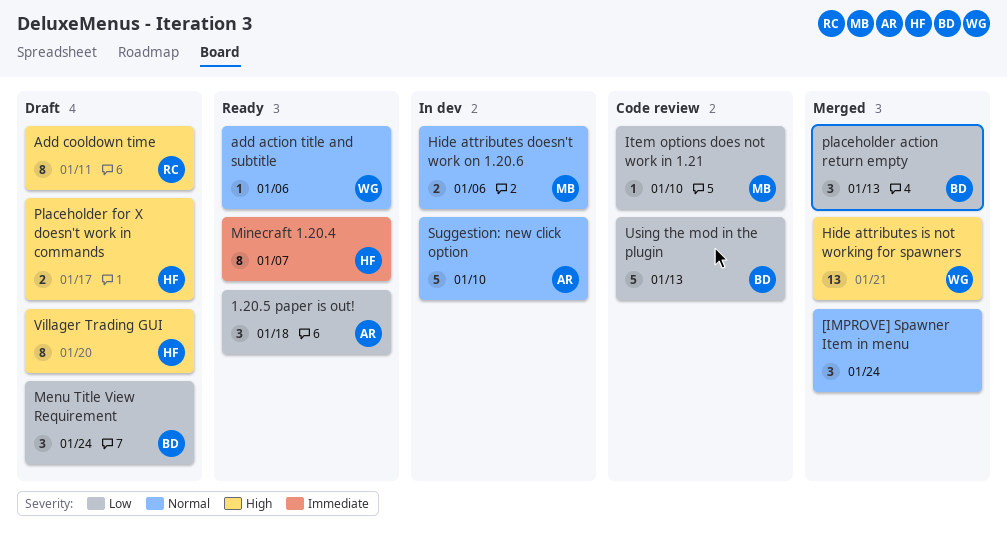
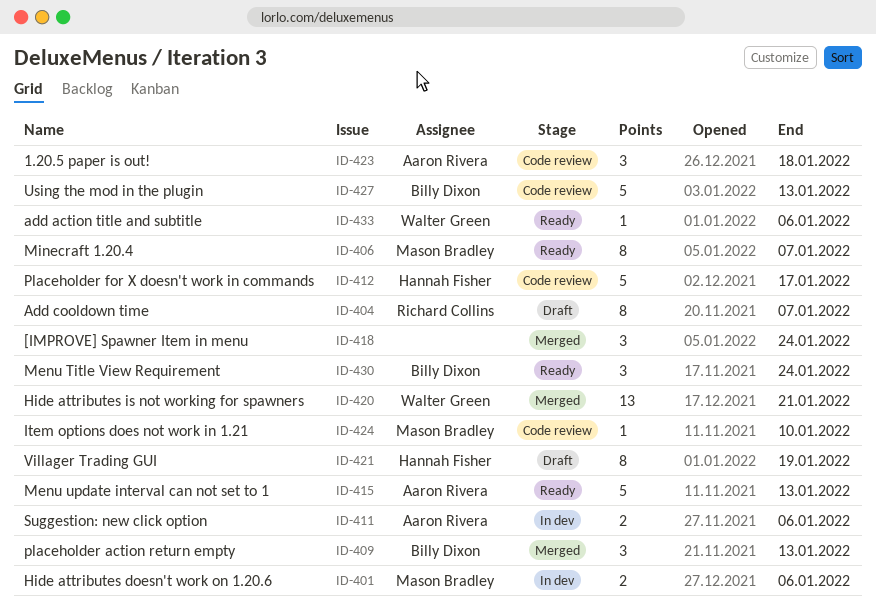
1.20.5 paper is out!, status: Ready -> Code review
Add cooldown time, due: Jan 11 -> Jan 7
Menu Title View Requirement, status: Draft -> Ready
Menu update interval can not set to 1: none -> present
Minecraft 1.20.4, owner: Hannah Fisher -> Mason Bradley
Placeholder for X doesn't work in commands, status: Draft -> Code review
Placeholder for X doesn't work in commands, estimate: 2 -> 5
Suggestion: new click option, estimate: 5 -> 2
Suggestion: new click option, due: Jan 10 -> Jan 6
Villager Trading GUI, due: Jan 20 -> Jan 19

